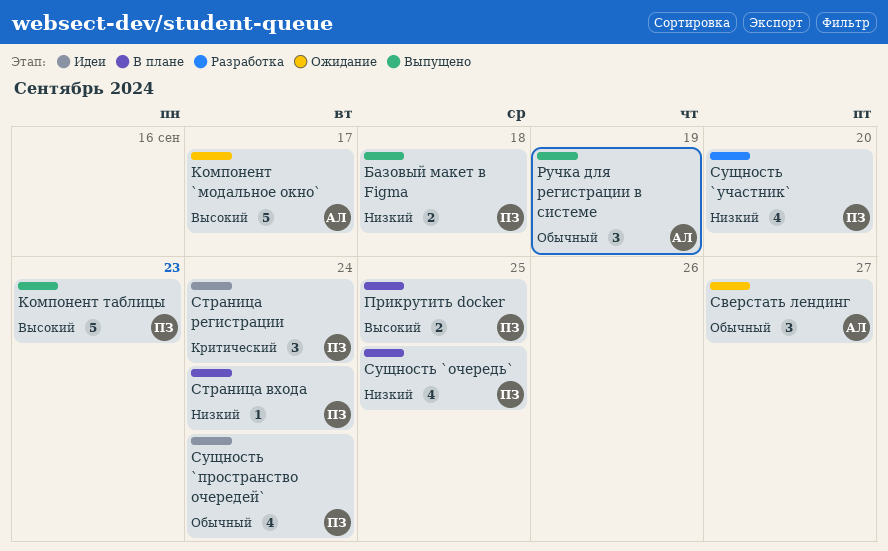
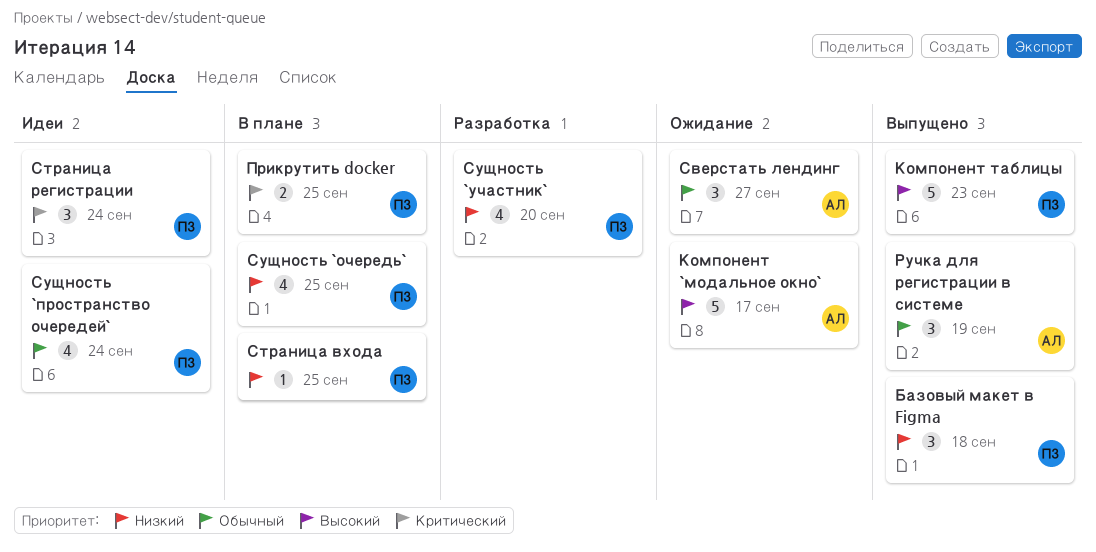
Базовый макет в Figma, estimate: 2 -> 3
Прикрутить docker, priority: Высокий -> Критический
Страница входа, due: Sep 24 -> Sep 25

